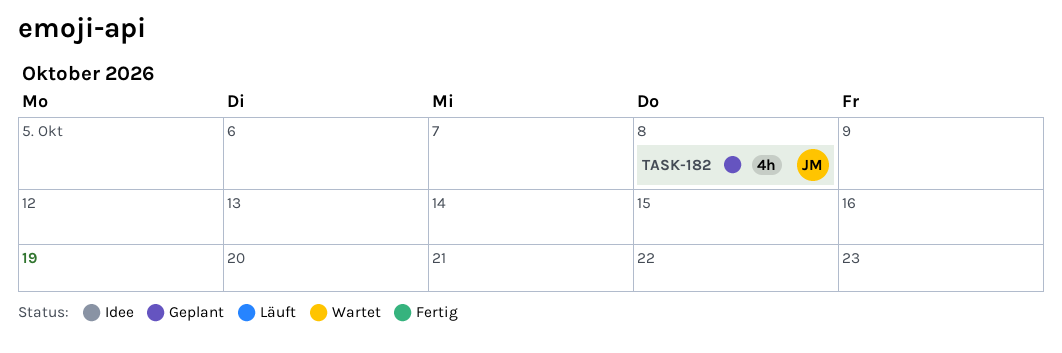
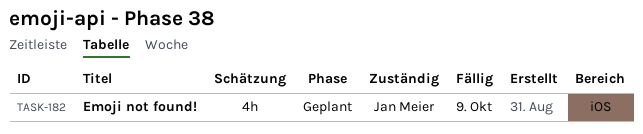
TASK-182, due: Oct 8 -> Oct 9

